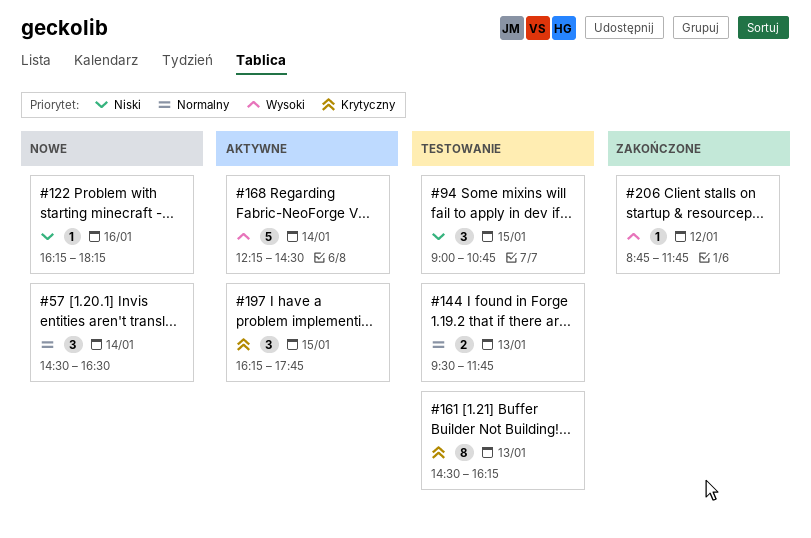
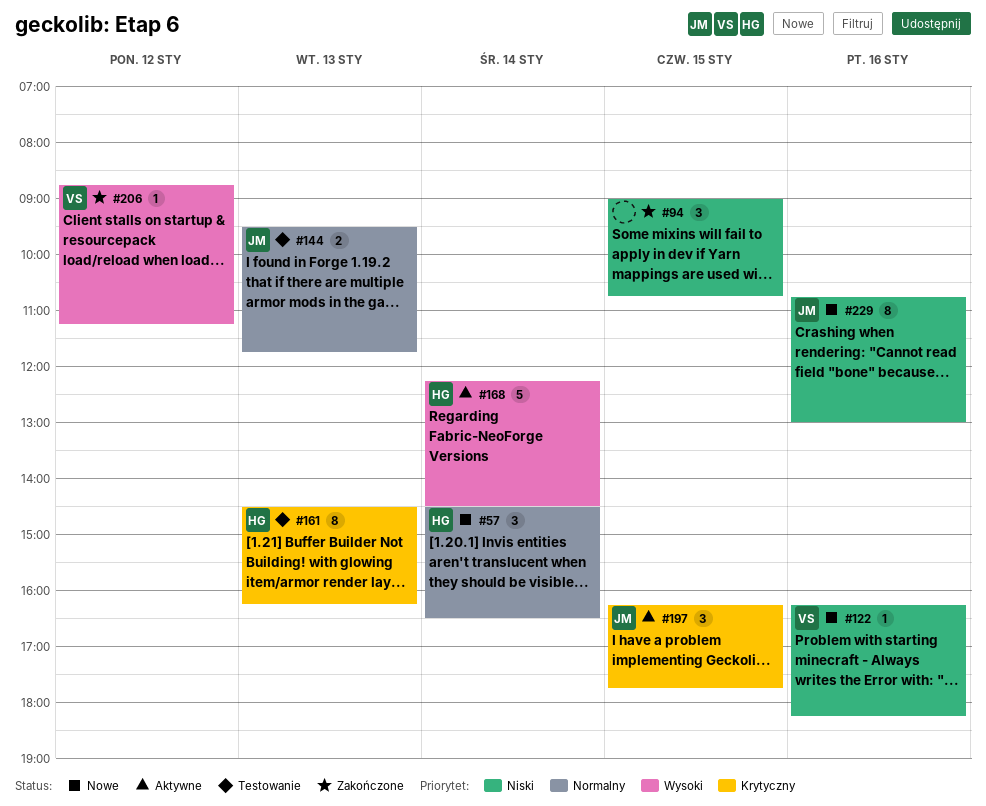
#94, status: Testowanie -> Zakończone
#206, ends: 11:45 -> 11:15
#229: none -> present

